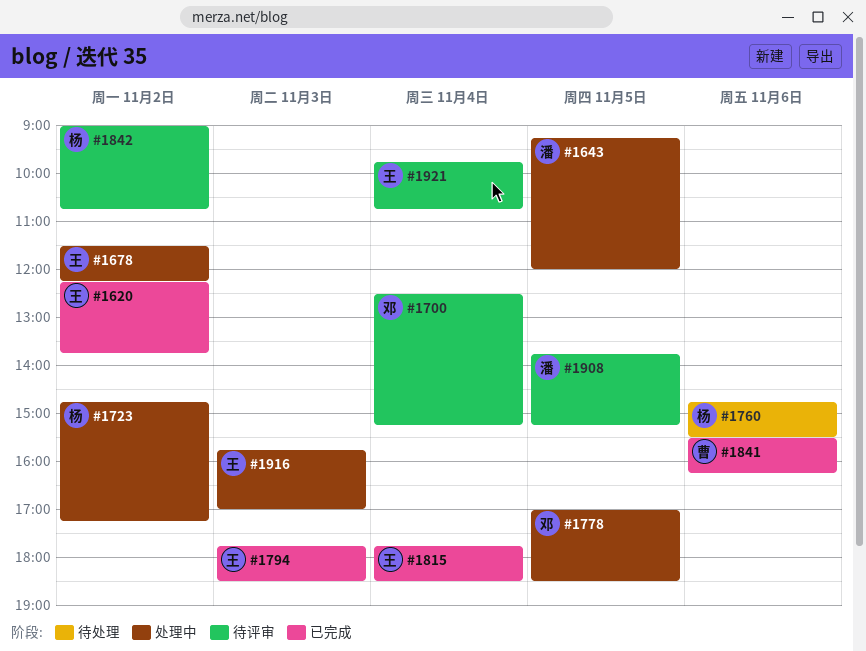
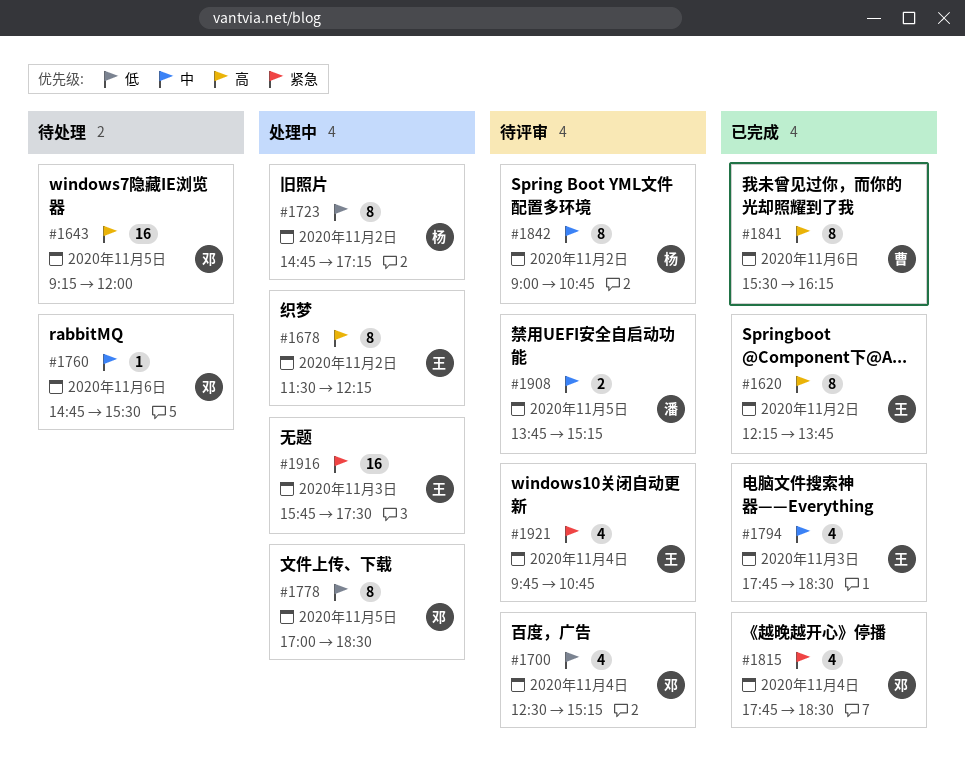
#1643, status: 处理中 -> 待处理
#1643, owner: 潘 -> 邓
#1760, owner: 杨 -> 邓
#1815, owner: 王 -> 邓
#1916, ends: 17:00 -> 17:30

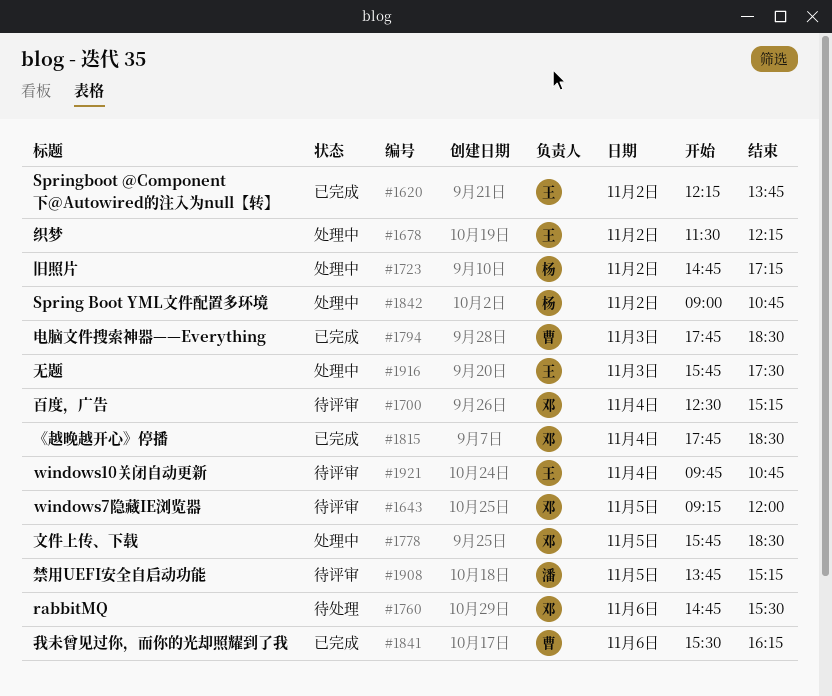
#1643, status: 待处理 -> 待评审
#1778, begins: 17:00 -> 15:45
#1794, owner: 王 -> 曹
#1842, status: 待评审 -> 处理中

